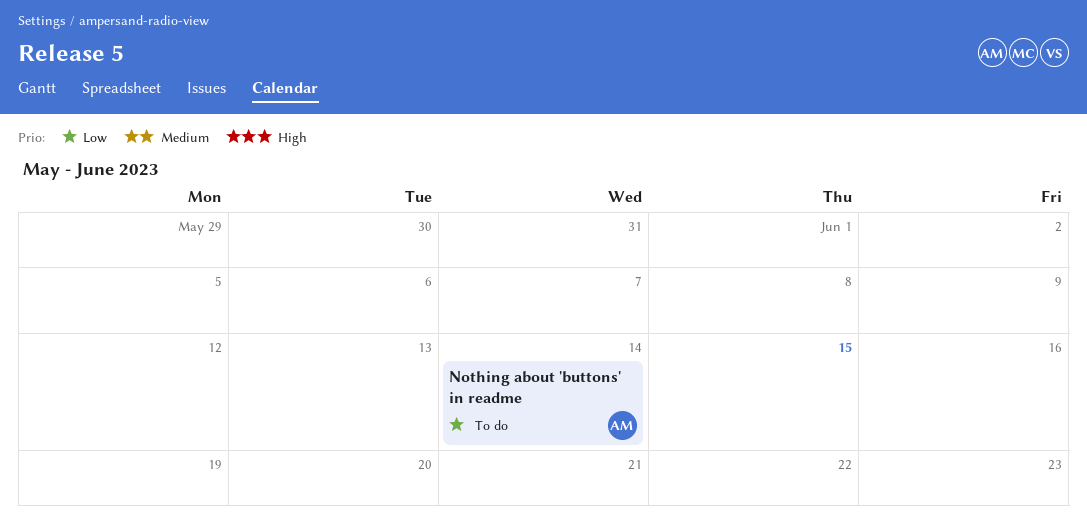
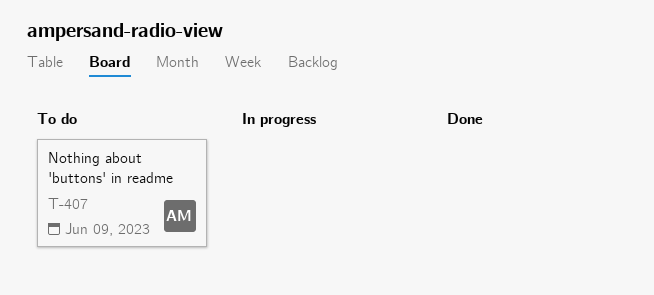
Nothing about 'buttons' in readme, due: Jun 14 -> Jun 9

